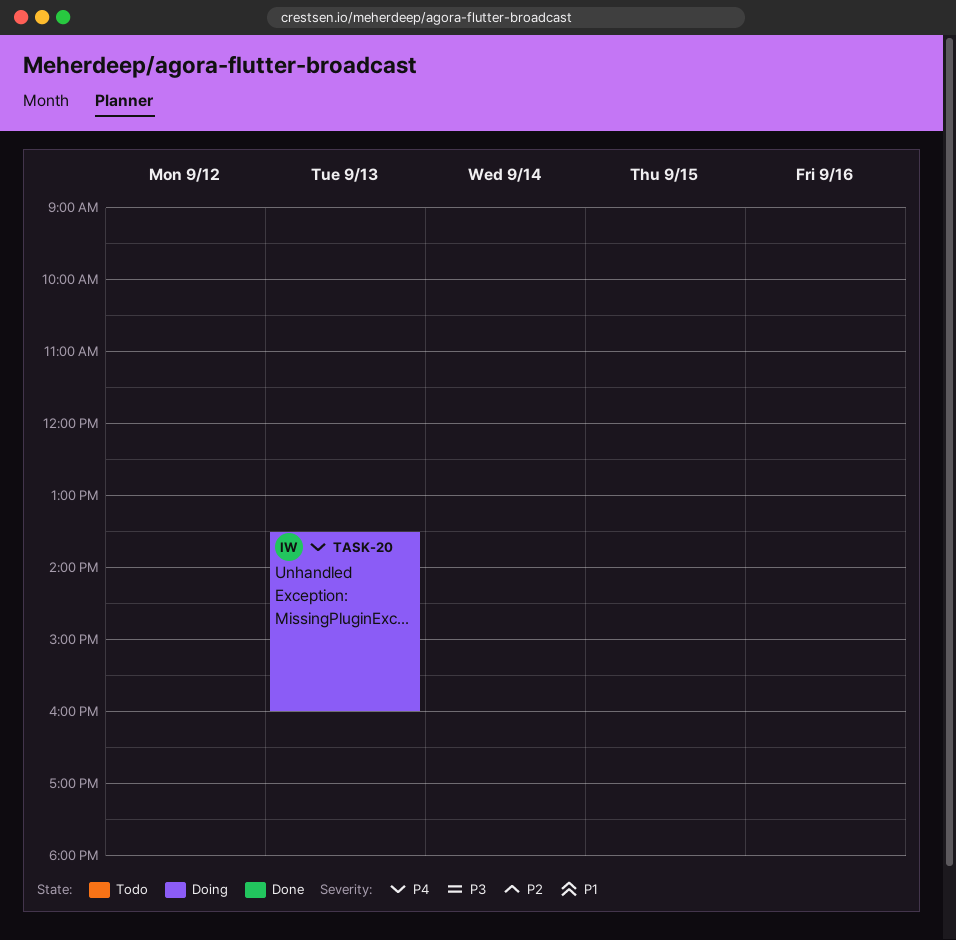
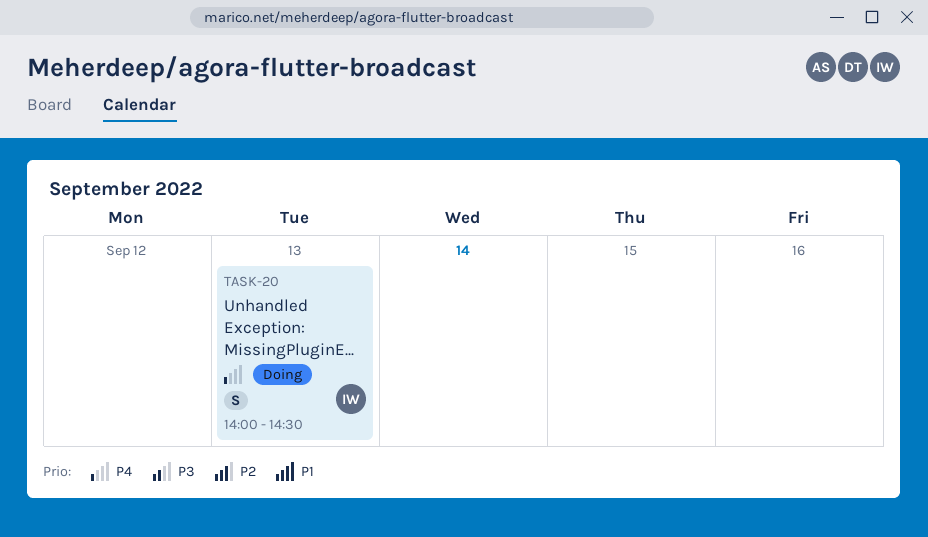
TASK-20, begins: 13:30 -> 14:00
TASK-20, ends: 16:00 -> 14:30

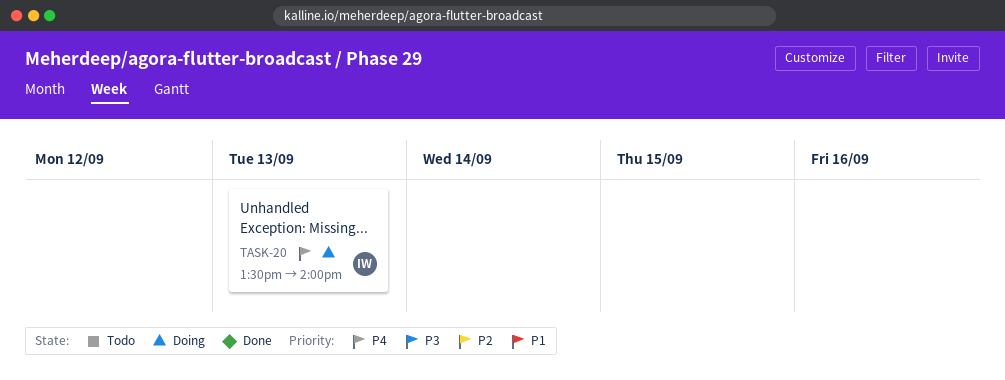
TASK-20, begins: 14:00 -> 13:30
TASK-20, ends: 14:30 -> 14:00

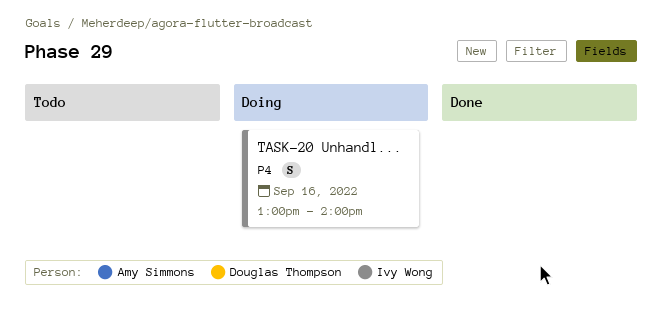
TASK-20, day: Sep 13 -> Sep 16
TASK-20, begins: 13:30 -> 13:00

